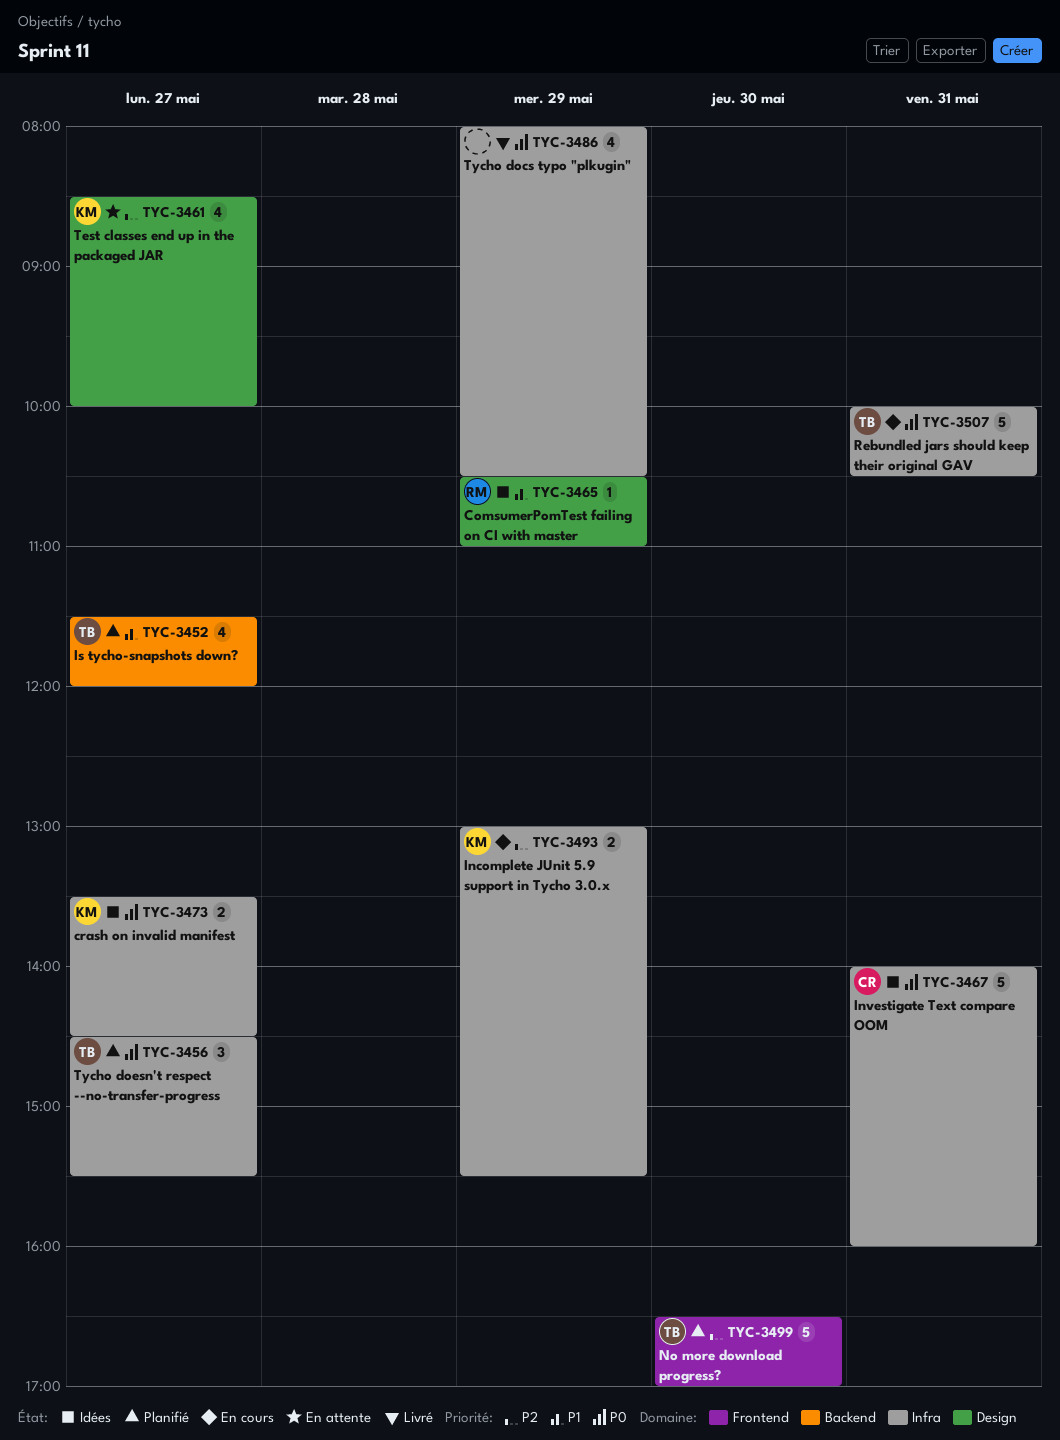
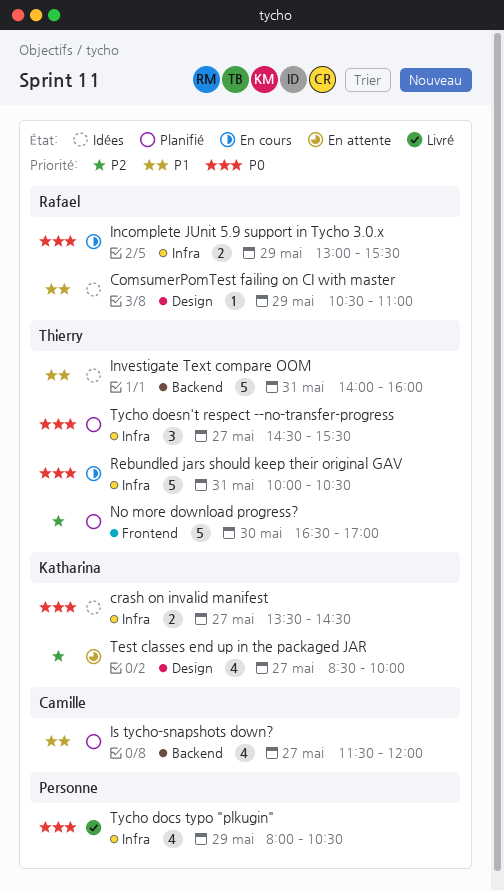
Incomplete JUnit 5.9 support in Tycho 3.0.x, owner: Katharina -> Rafael
Incomplete JUnit 5.9 support in Tycho 3.0.x, priority: P2 -> P0
Investigate Text compare OOM, owner: Camille -> Thierry
Investigate Text compare OOM, priority: P0 -> P1
Investigate Text compare OOM, label: Infra -> Backend
Is tycho-snapshots down?, owner: Thierry -> Camille

